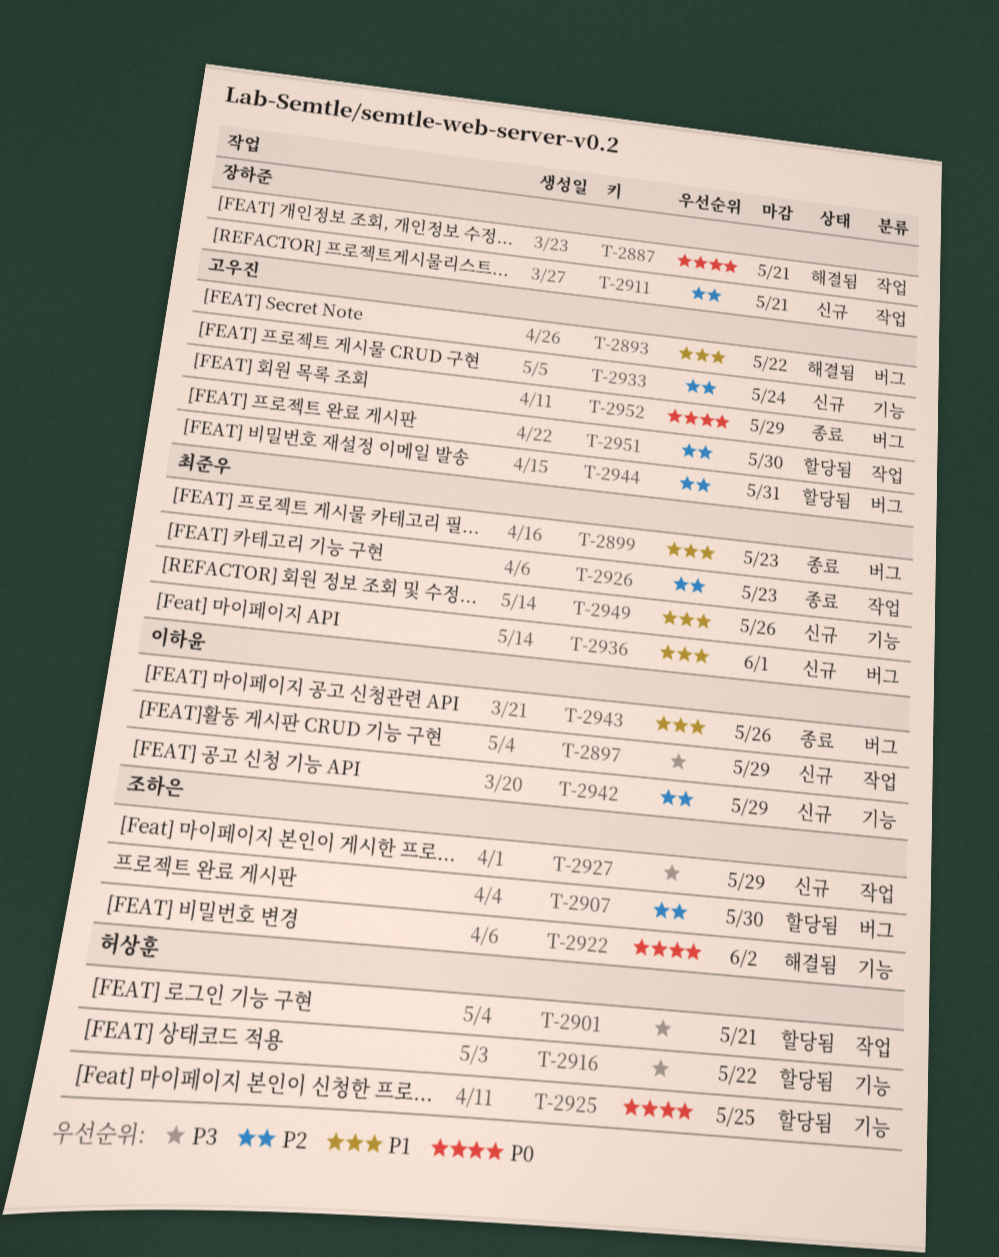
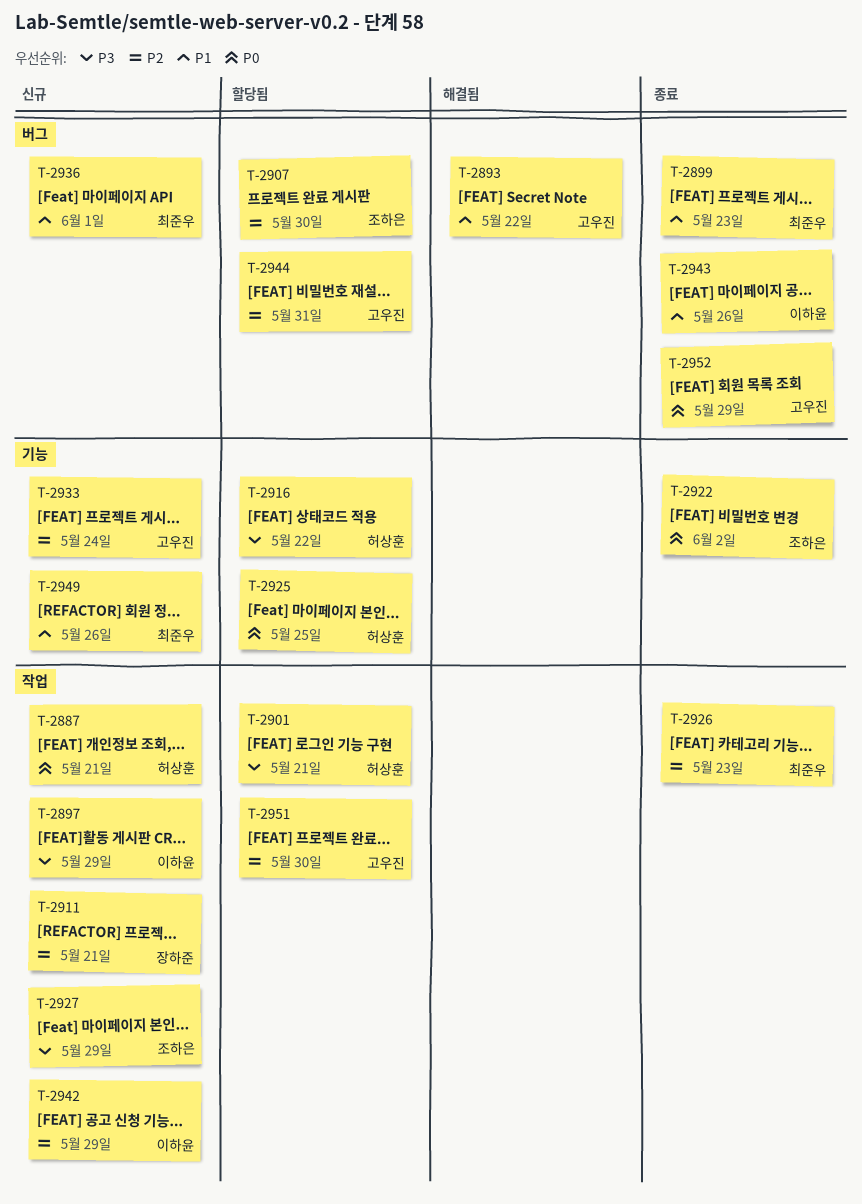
T-2887, status: 해결됨 -> 신규
T-2887, owner: 장하준 -> 허상훈
T-2922, status: 해결됨 -> 종료
T-2942, label: 기능 -> 작업

